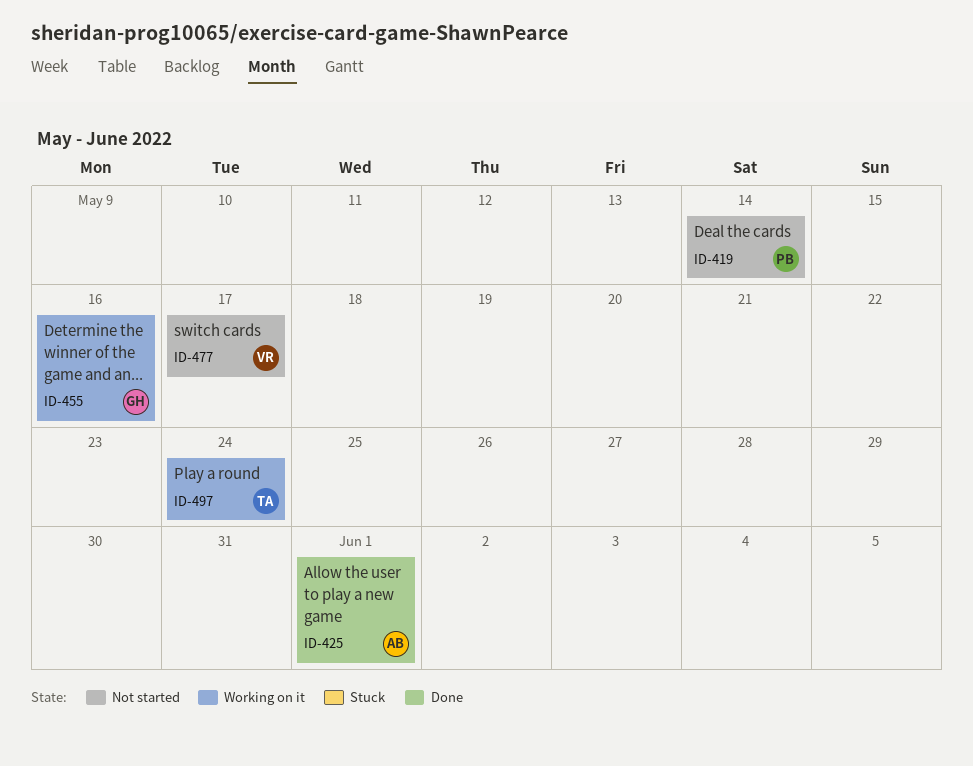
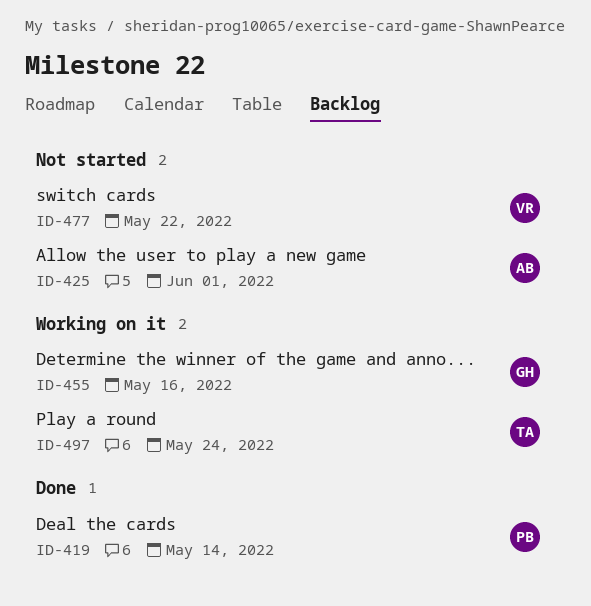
ID-419, status: Not started -> Done
ID-425, status: Done -> Not started
ID-477, due: May 17 -> May 22

